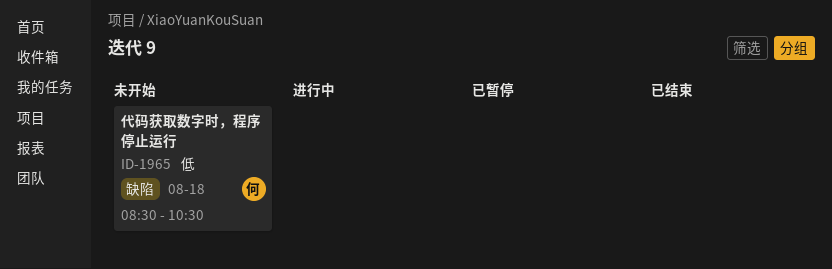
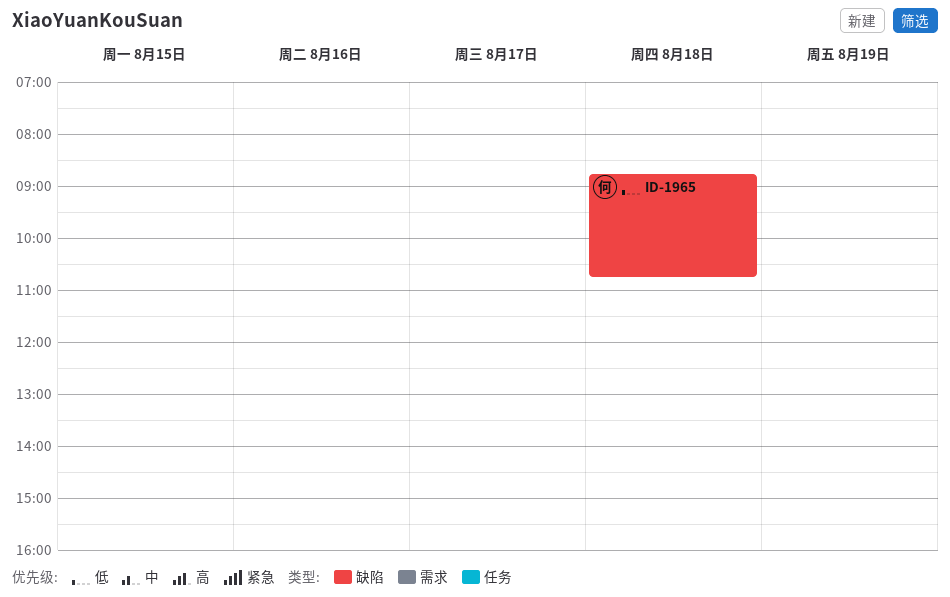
ID-1965, begins: 08:30 -> 08:45
ID-1965, ends: 10:30 -> 10:45

